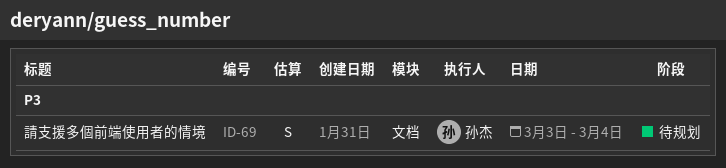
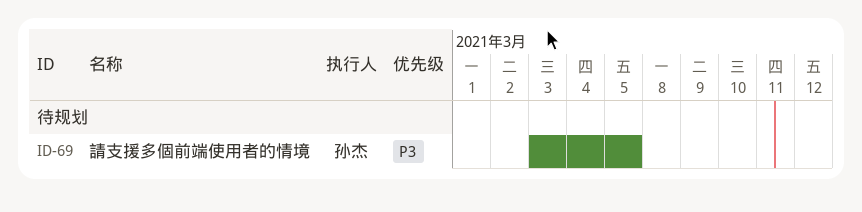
ID-69, due: Mar 4 -> Mar 5

